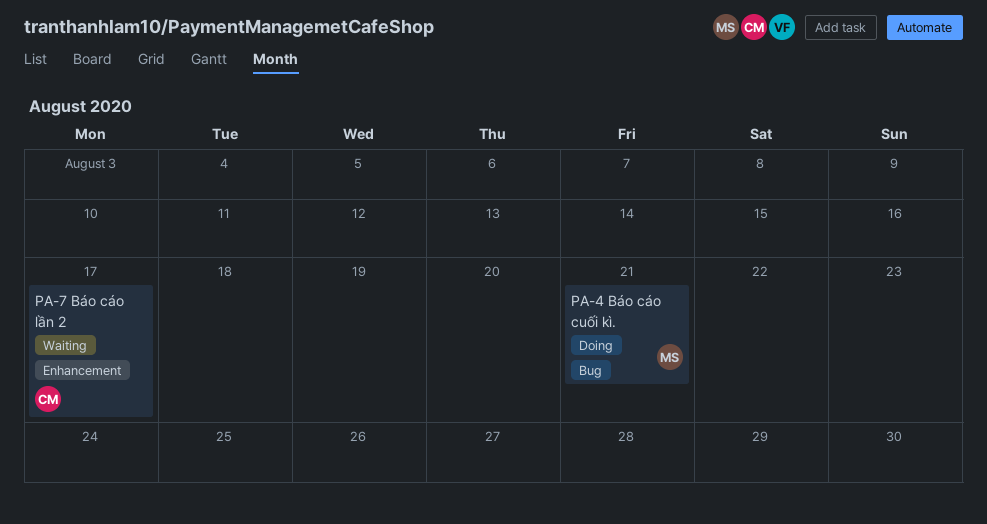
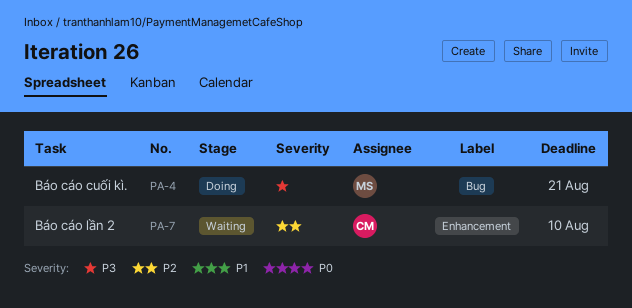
PA-7, due: Aug 17 -> Aug 10

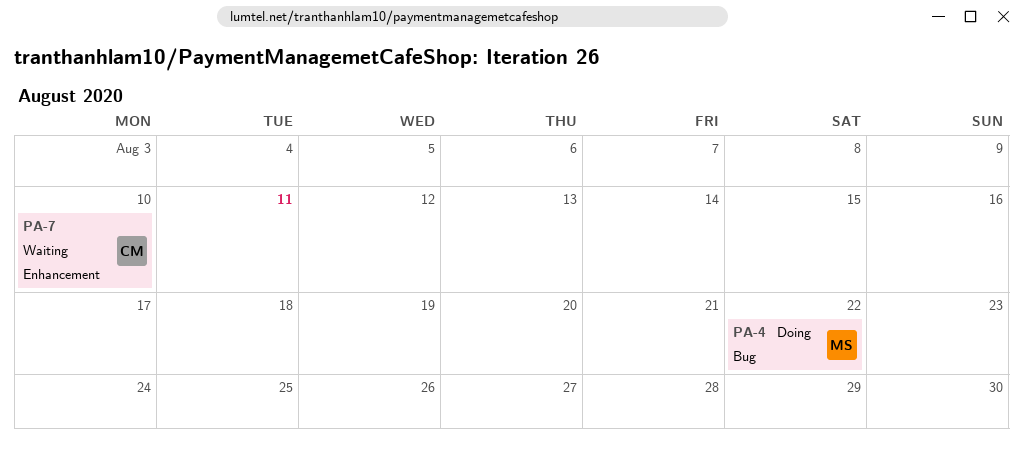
PA-4, due: Aug 21 -> Aug 22

